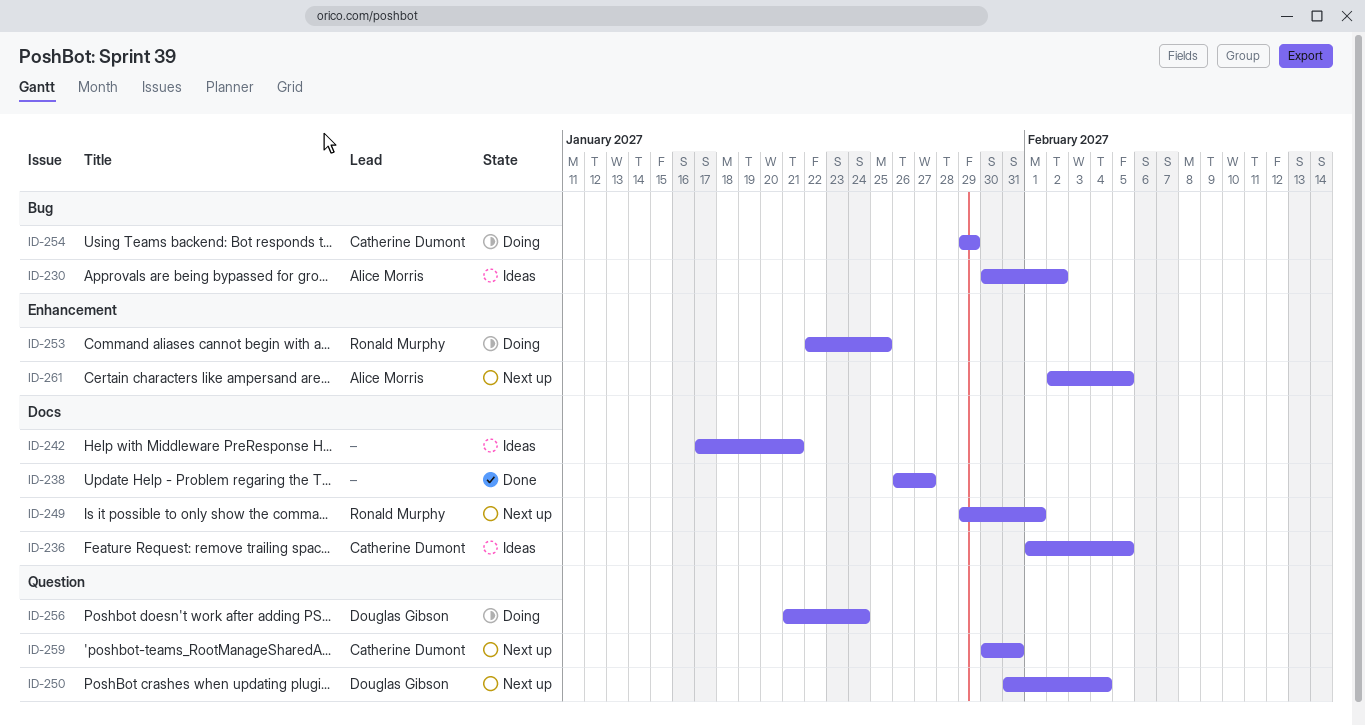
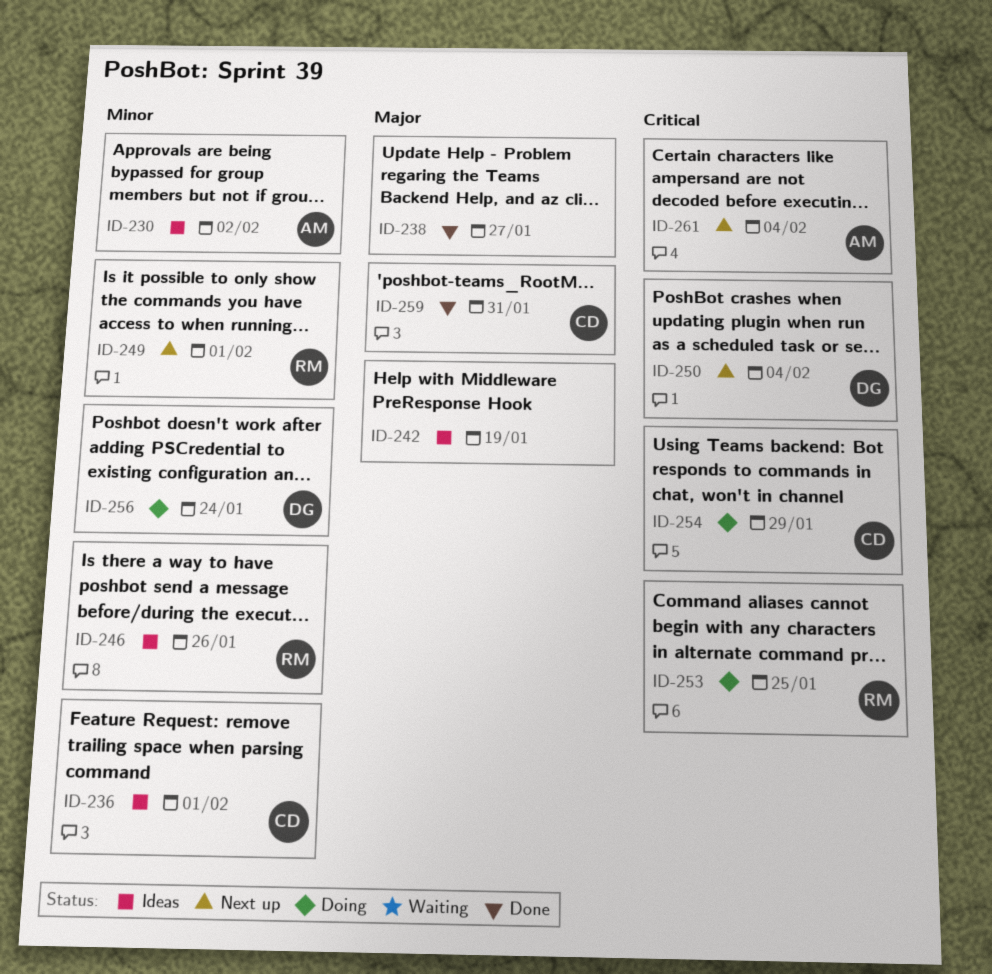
ID-236, due: Feb 5 -> Feb 1
ID-242, due: Jan 21 -> Jan 19
ID-246: none -> present
ID-259, status: Next up -> Done
ID-261, due: Feb 5 -> Feb 4

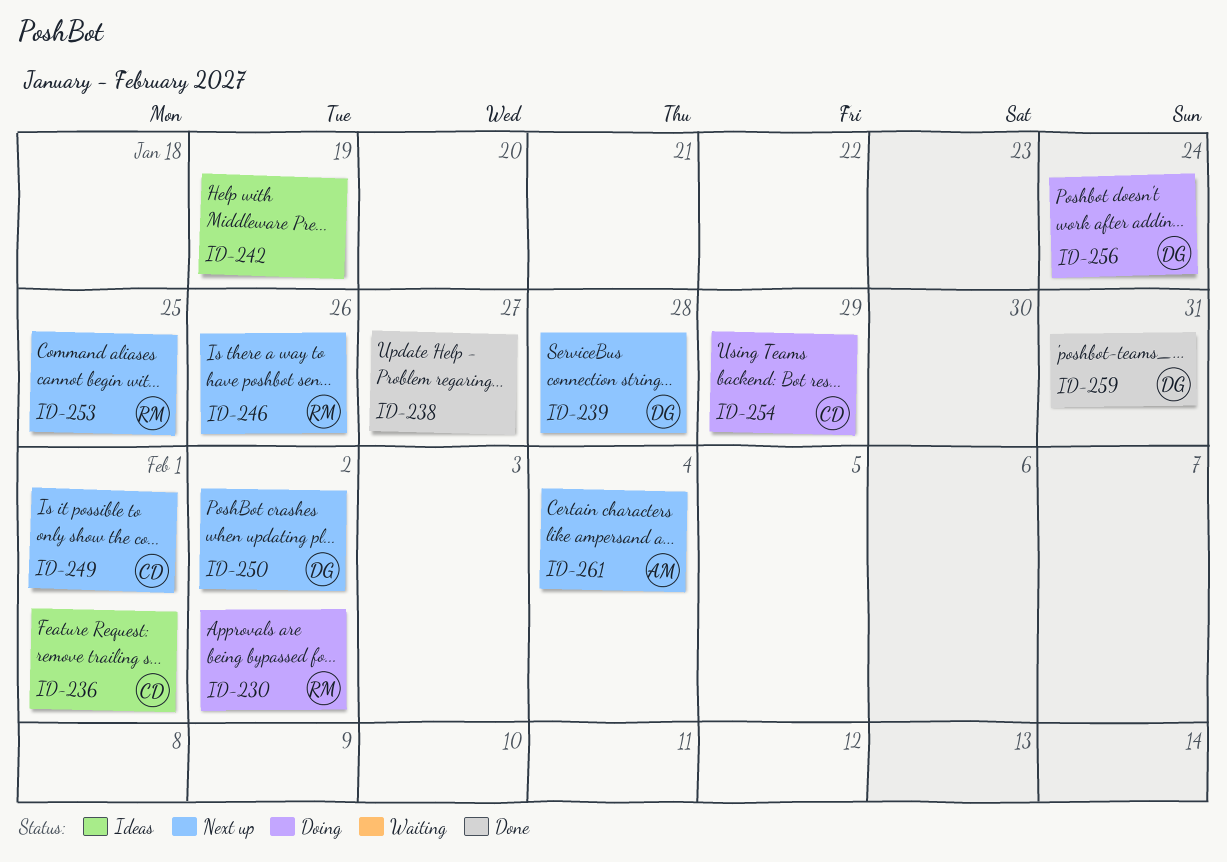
ID-230, status: Ideas -> Doing
ID-230, owner: AM -> RM
ID-239: none -> present
ID-246, status: Ideas -> Next up
ID-249, owner: RM -> CD
ID-250, due: Feb 4 -> Feb 2
ID-253, status: Doing -> Next up
ID-259, owner: CD -> DG

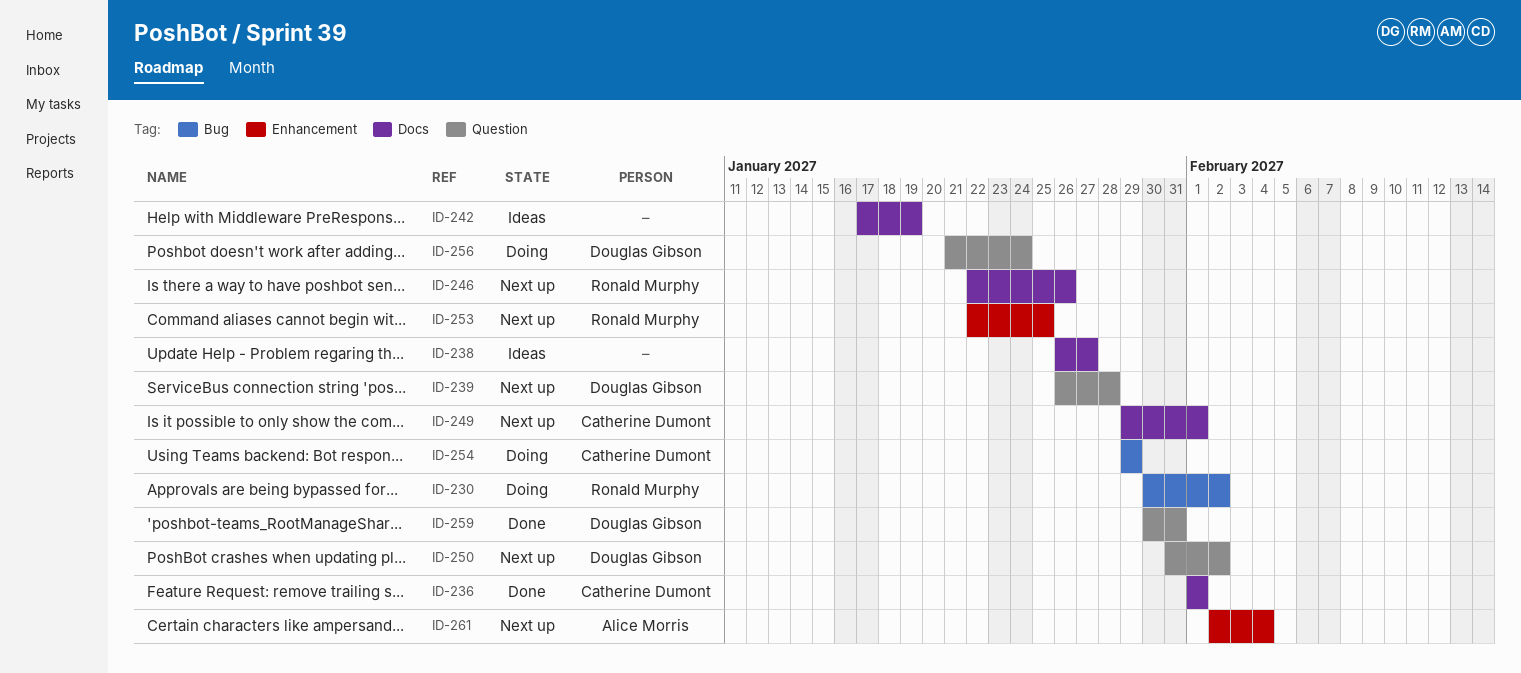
ID-236, status: Ideas -> Done
ID-238, status: Done -> Ideas

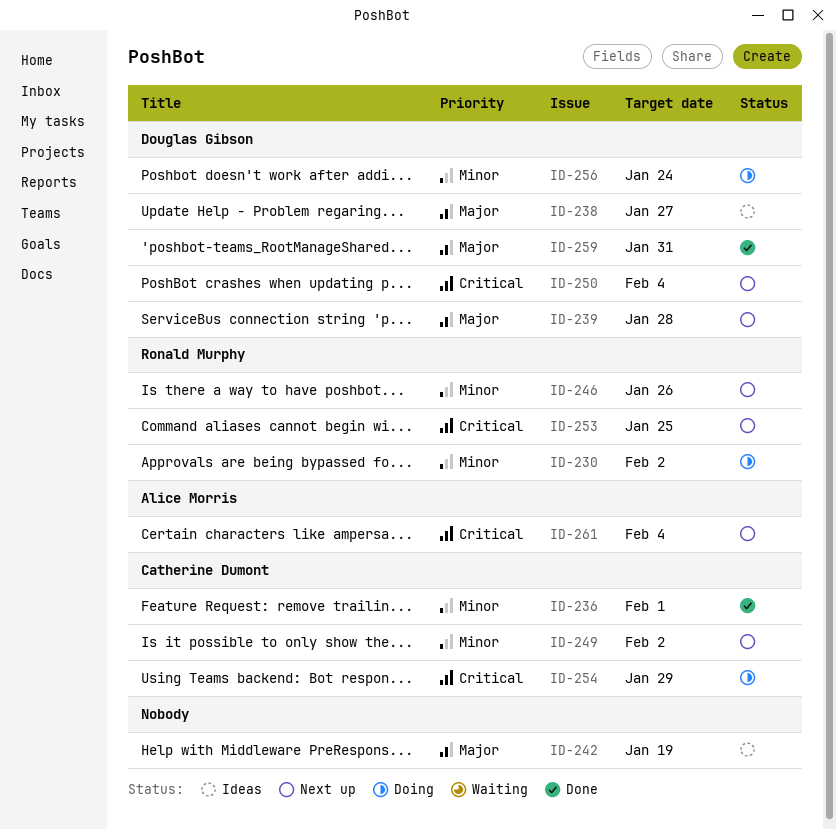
ID-238, owner: none -> Douglas Gibson
ID-249, due: Feb 1 -> Feb 2
ID-250, due: Feb 2 -> Feb 4

